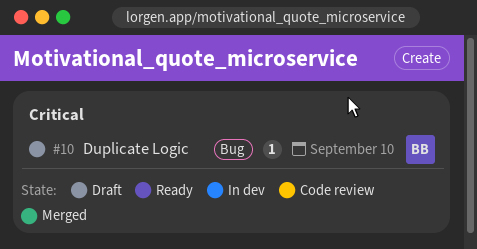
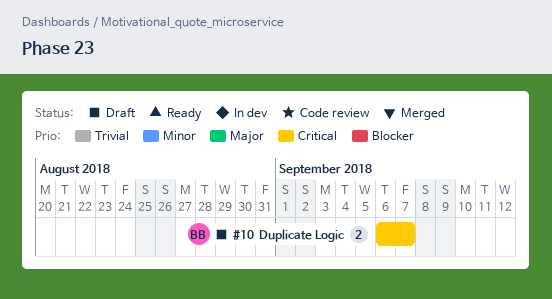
#10, estimate: 1 -> 2
#10, due: Sep 10 -> Sep 7

